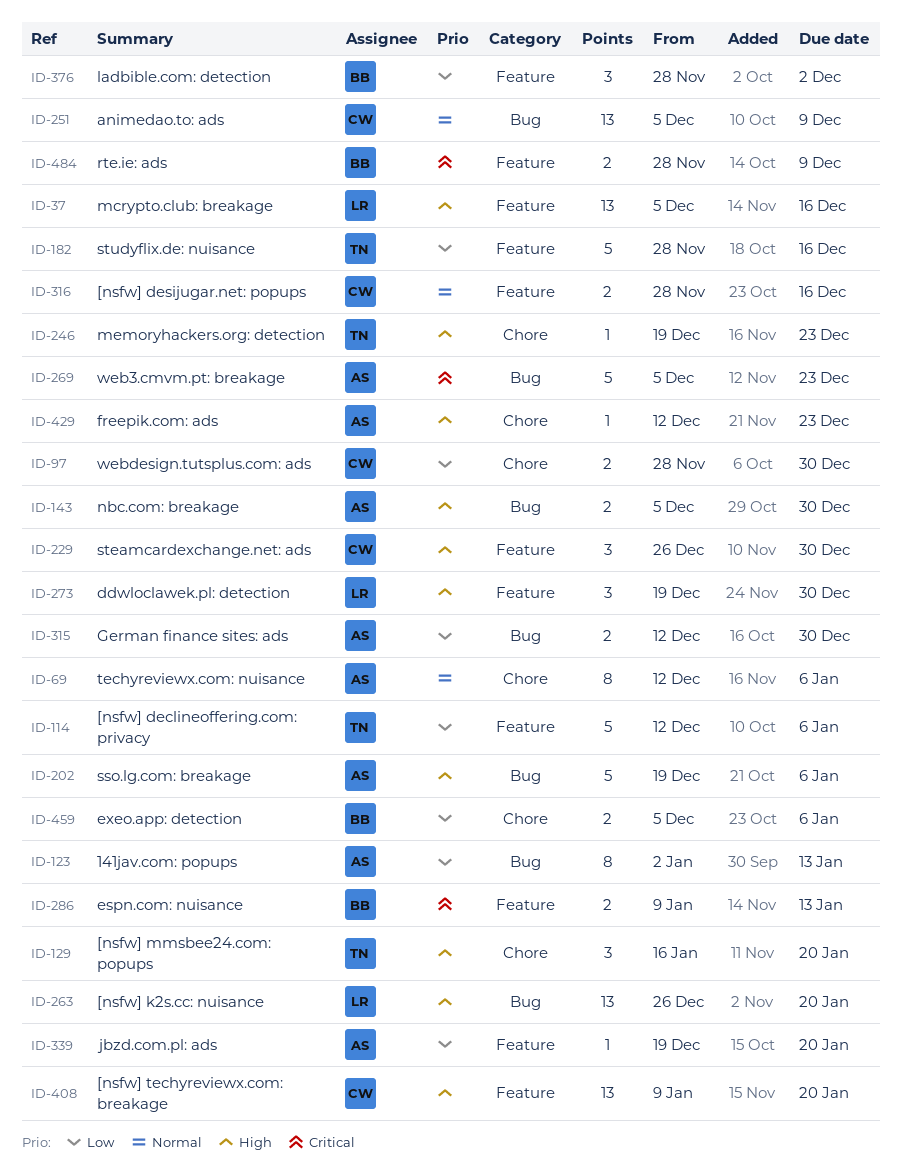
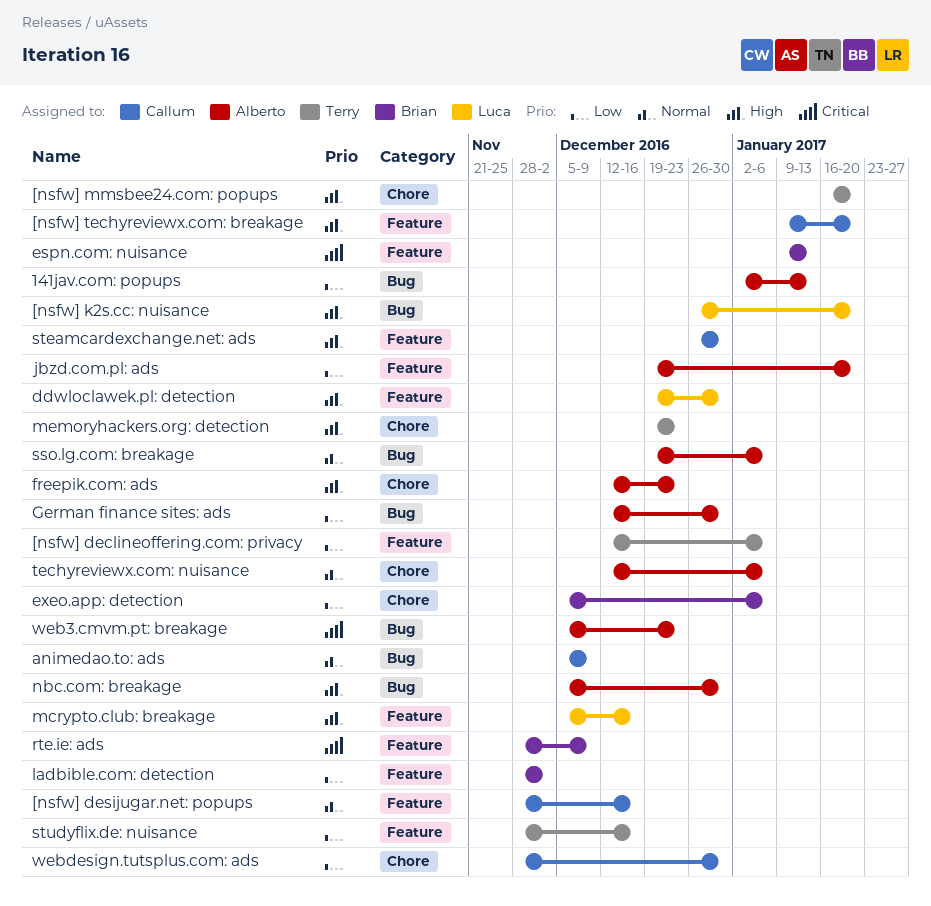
sso.lg.com: breakage, priority: High -> Normal

